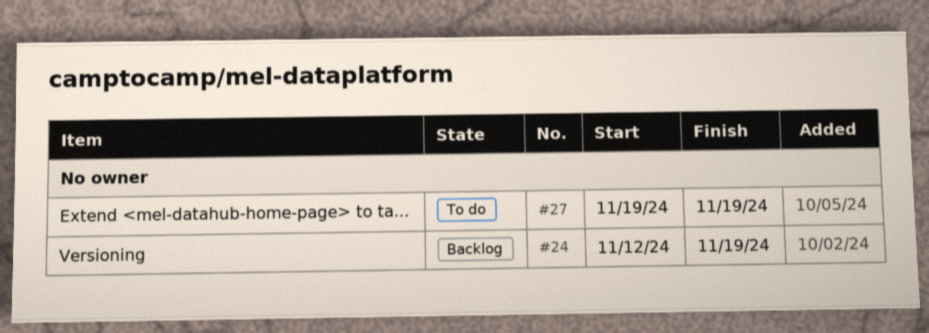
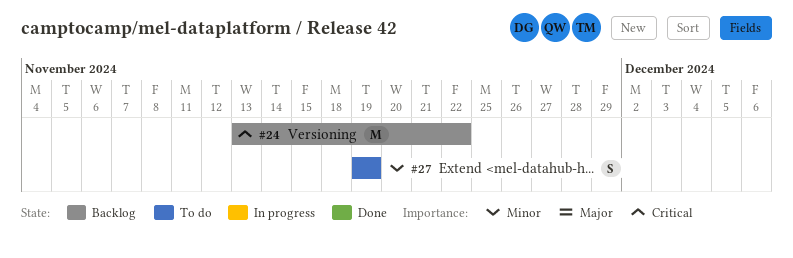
#24, start: Nov 12 -> Nov 13
#24, due: Nov 19 -> Nov 22

